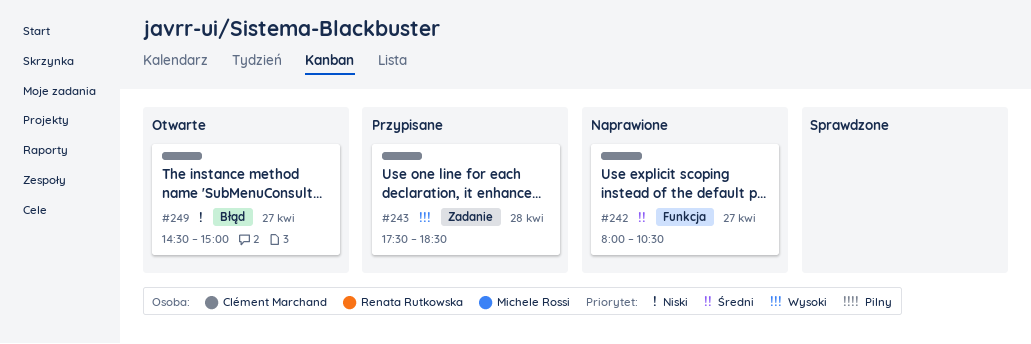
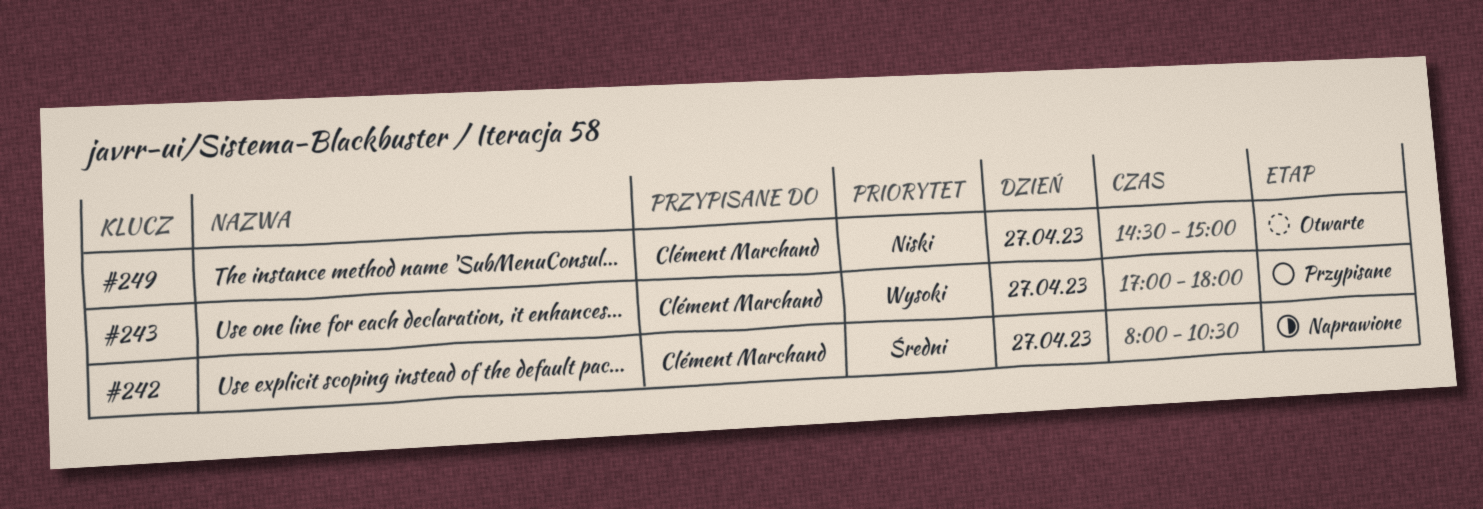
#243, day: Apr 28 -> Apr 27
#243, begins: 17:30 -> 17:00
#243, ends: 18:30 -> 18:00

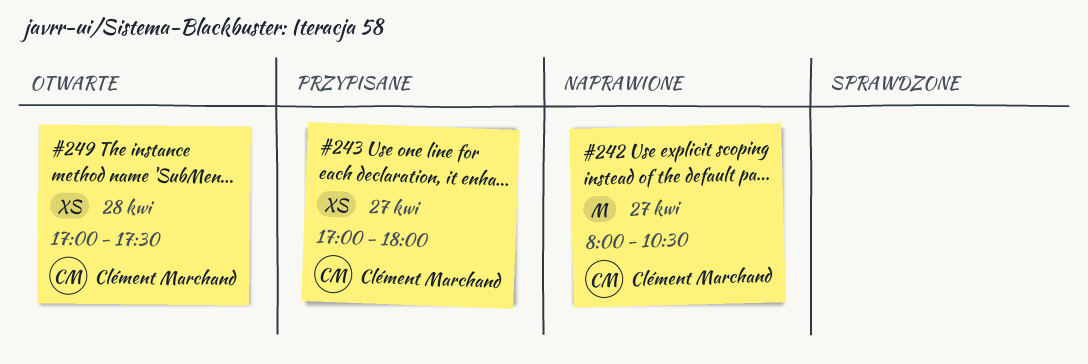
#249, day: Apr 27 -> Apr 28
#249, begins: 14:30 -> 17:00
#249, ends: 15:00 -> 17:30

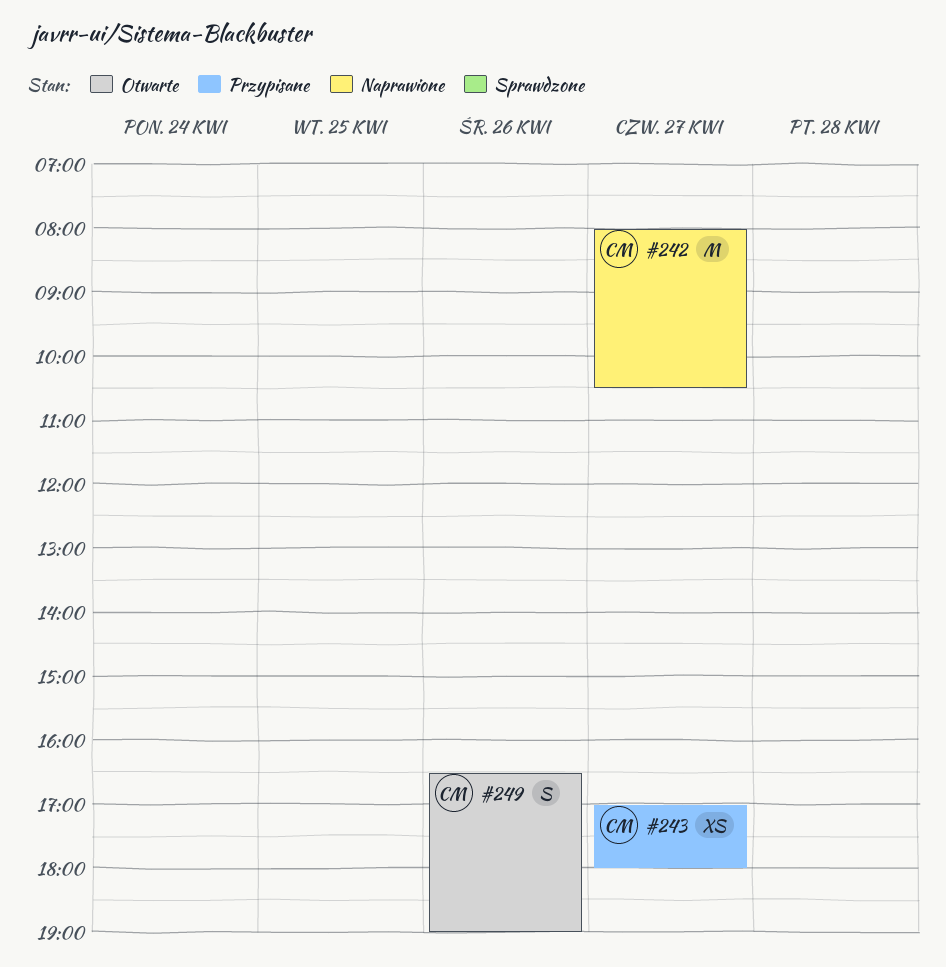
#249, estimate: XS -> S
#249, day: Apr 28 -> Apr 26
#249, begins: 17:00 -> 16:30
#249, ends: 17:30 -> 19:00

